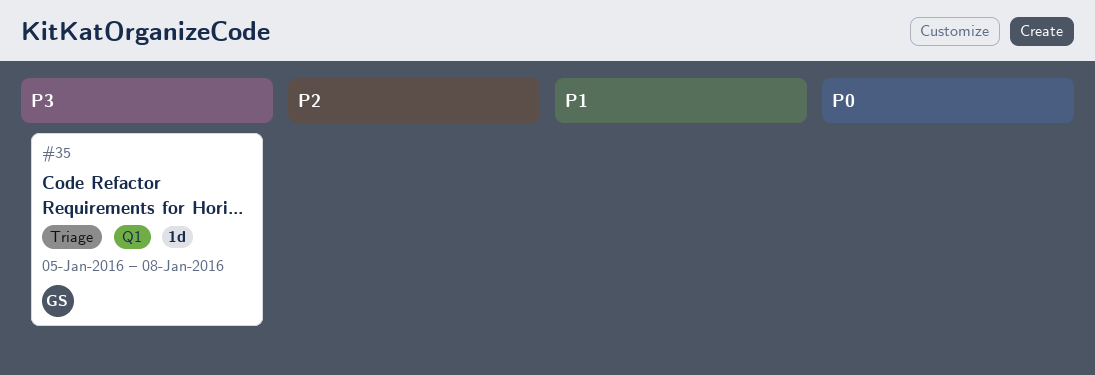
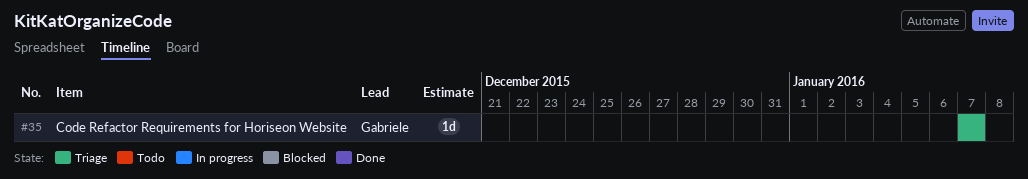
#35, start: Jan 5 -> Jan 7
#35, due: Jan 8 -> Jan 7

